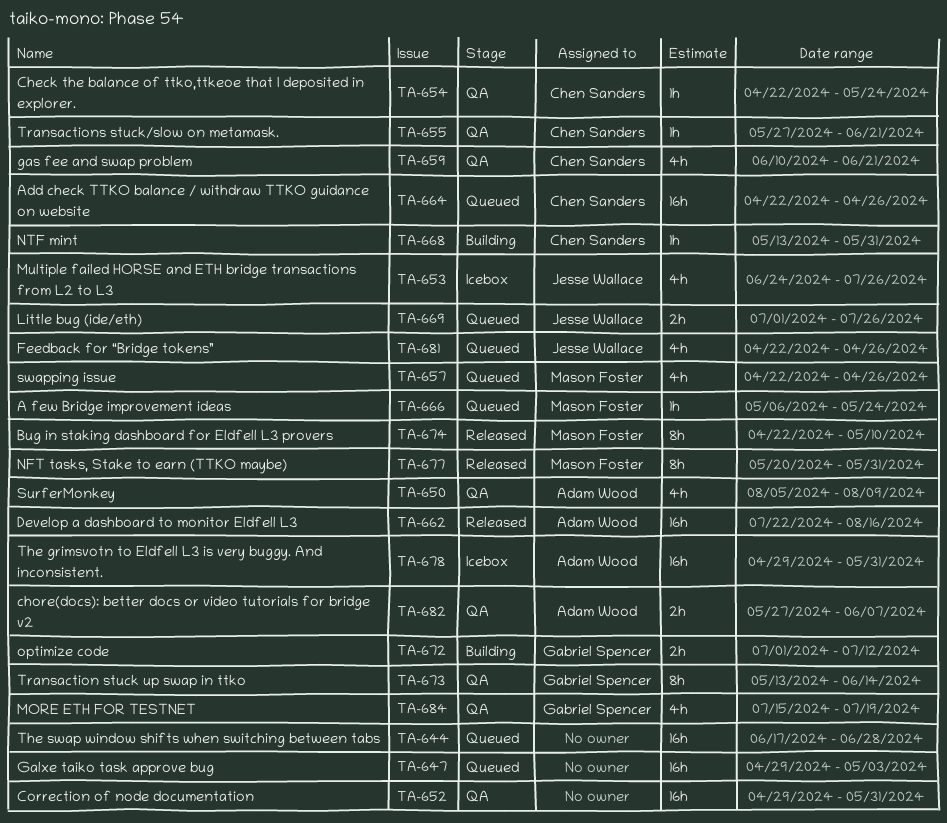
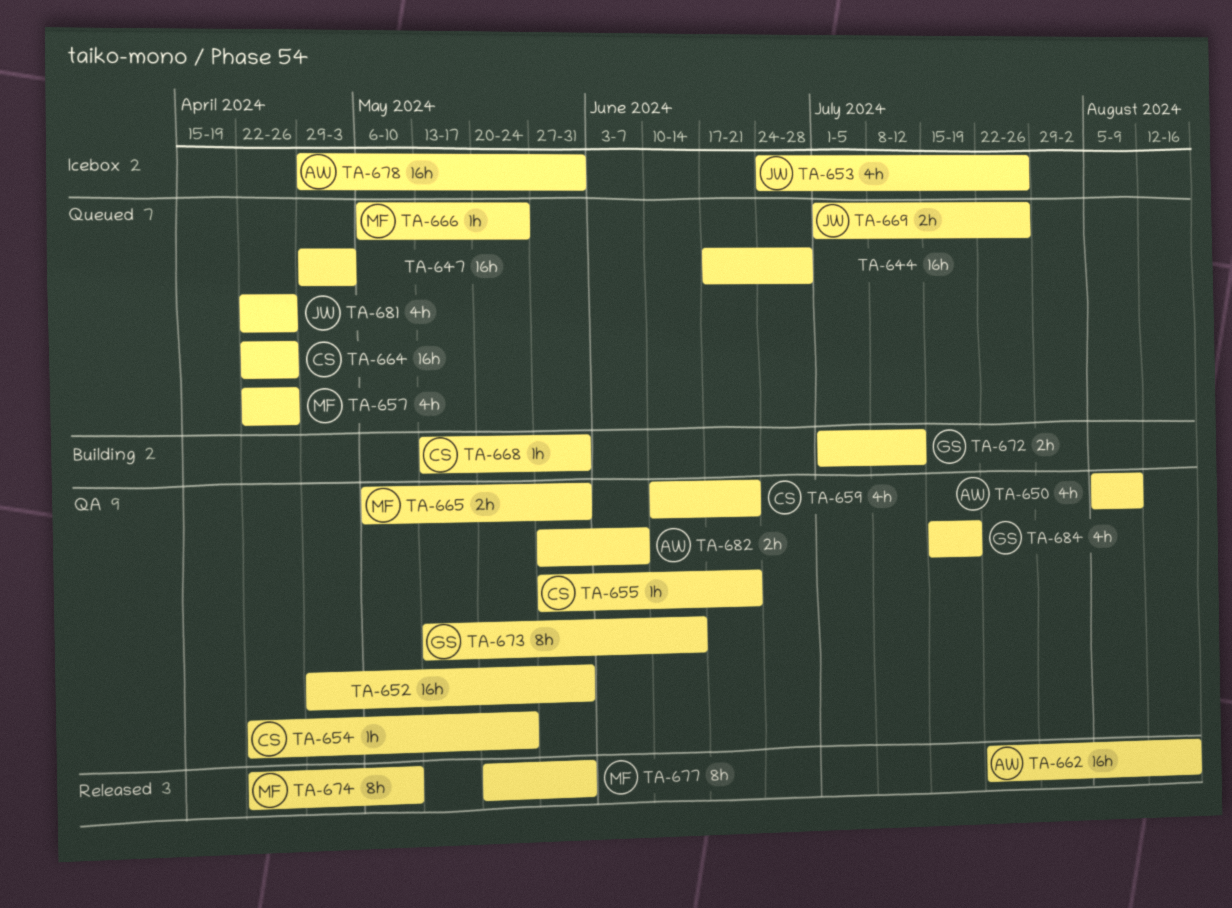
TA-665: none -> present

